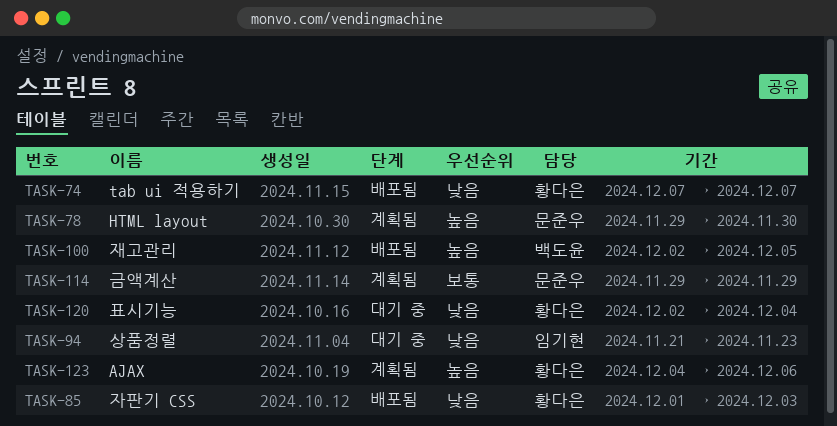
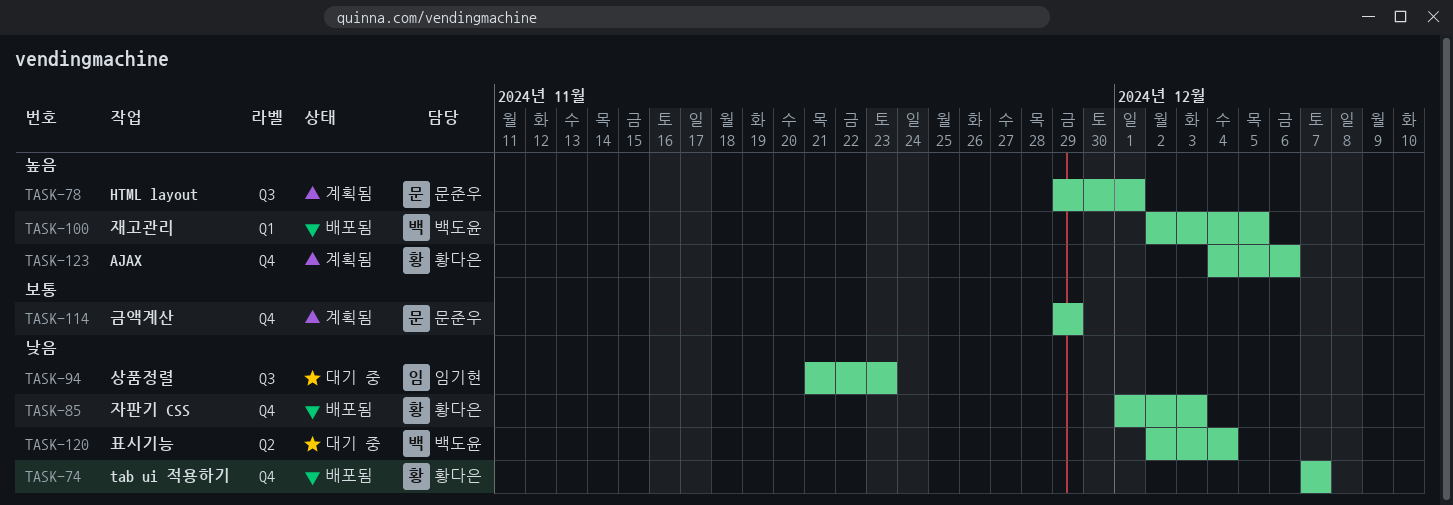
TASK-78, due: Nov 30 -> Dec 1
TASK-120, owner: 황다은 -> 백도윤

